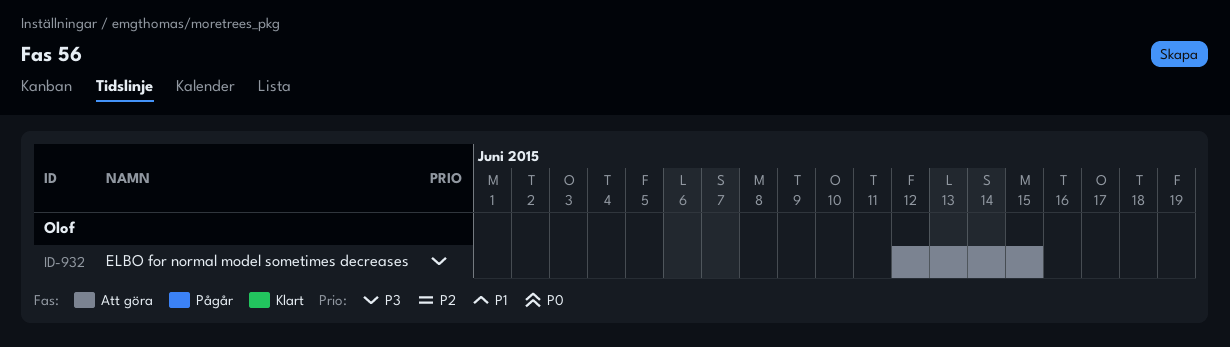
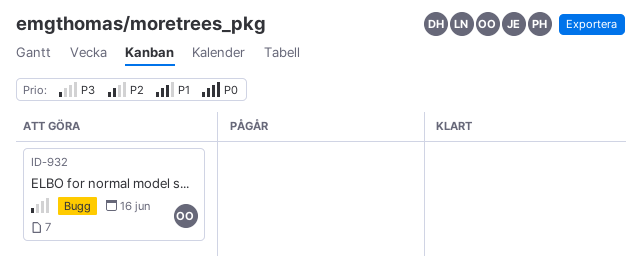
ID-932, due: Jun 15 -> Jun 16

